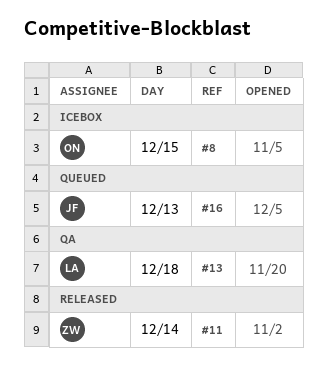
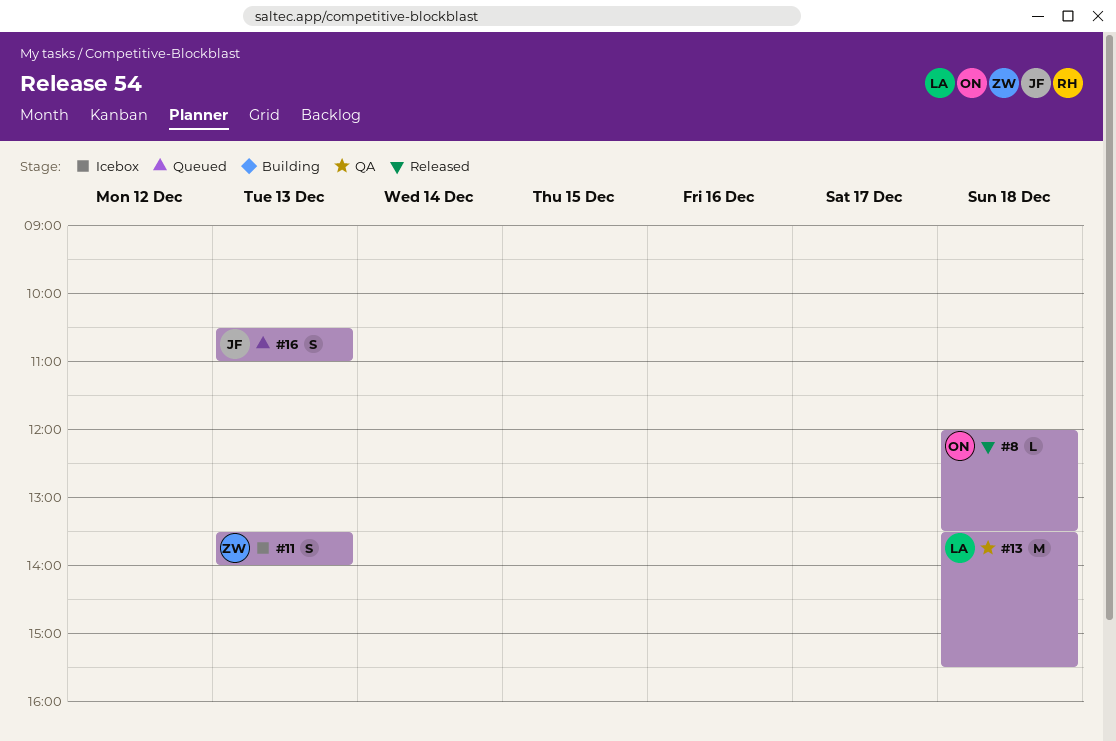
#8, status: Icebox -> Released
#8, day: Dec 15 -> Dec 18
#11, status: Released -> Icebox
#11, day: Dec 14 -> Dec 13

